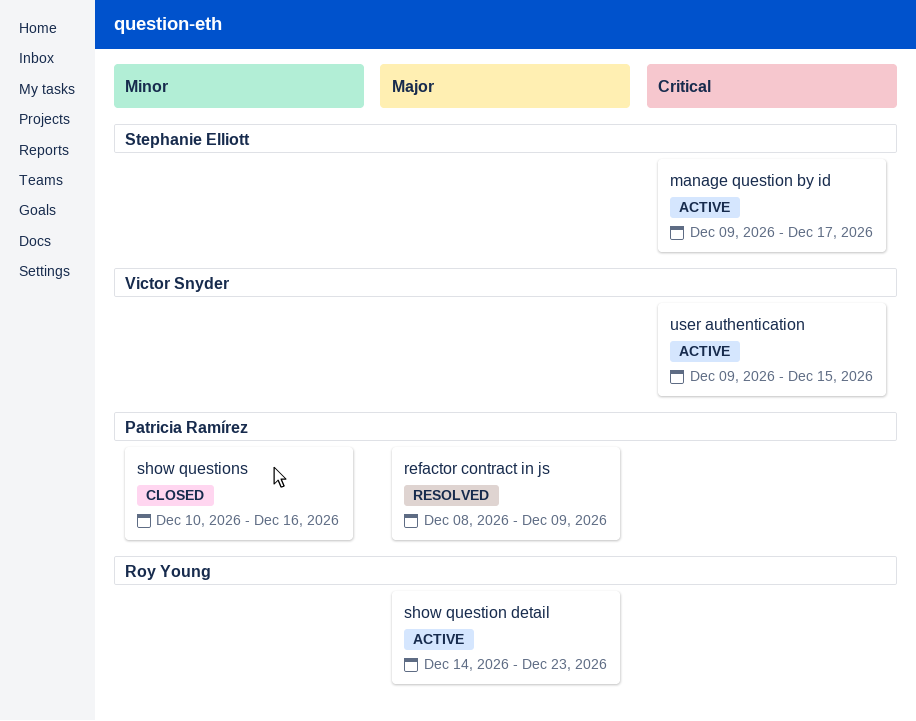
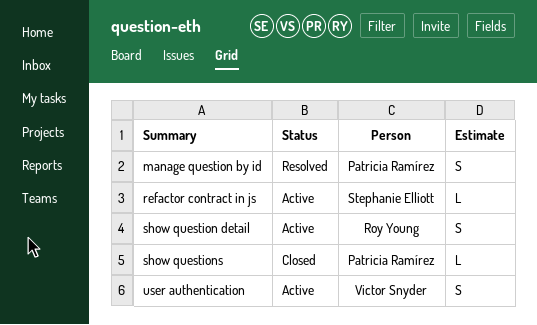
manage question by id, status: Active -> Resolved
manage question by id, owner: Stephanie Elliott -> Patricia Ramírez
refactor contract in js, status: Resolved -> Active
refactor contract in js, owner: Patricia Ramírez -> Stephanie Elliott

